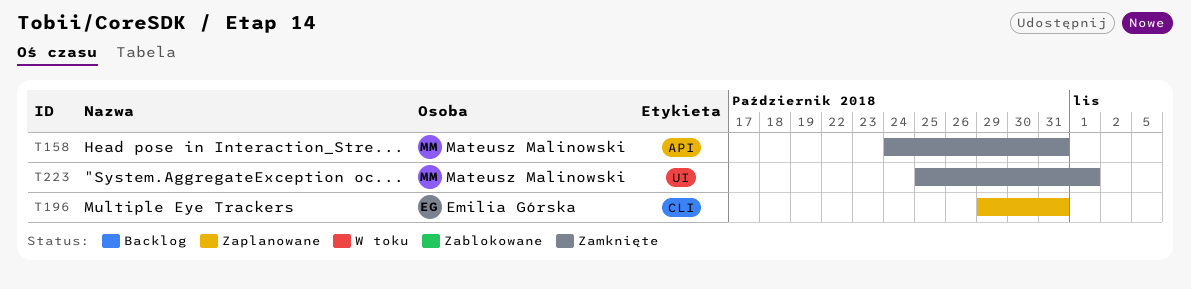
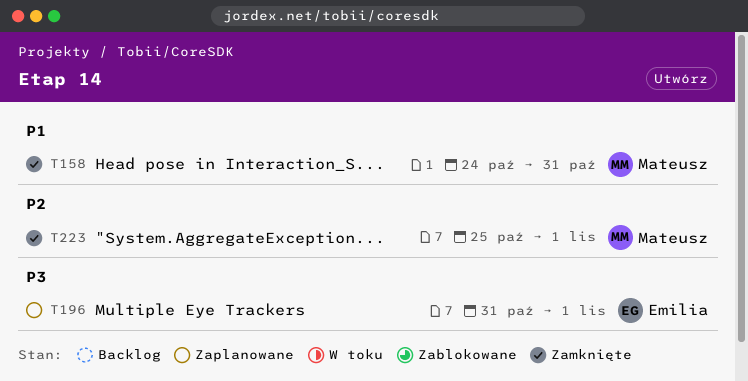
T196, start: Oct 29 -> Oct 31
T196, due: Oct 31 -> Nov 1

